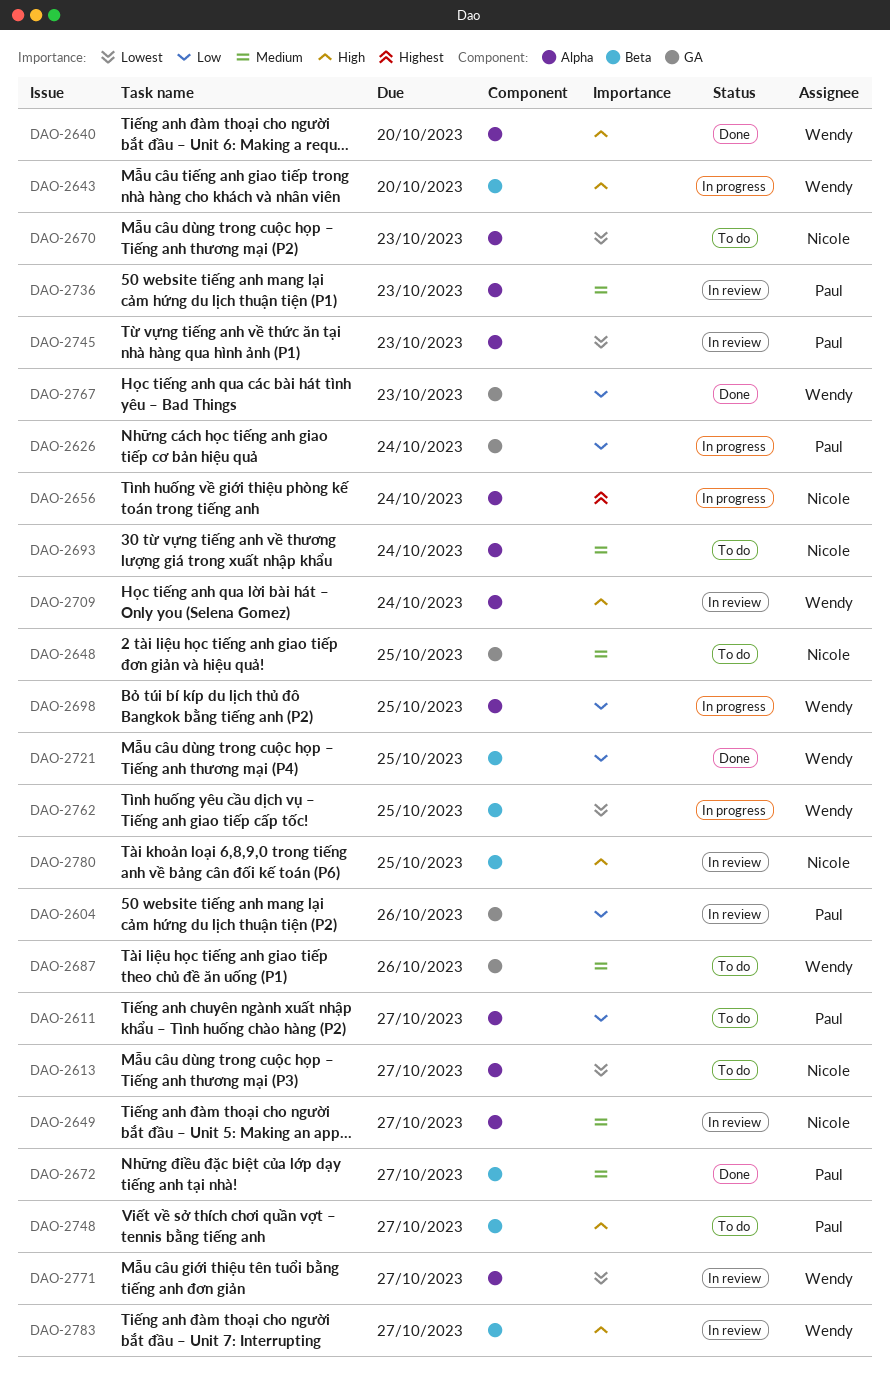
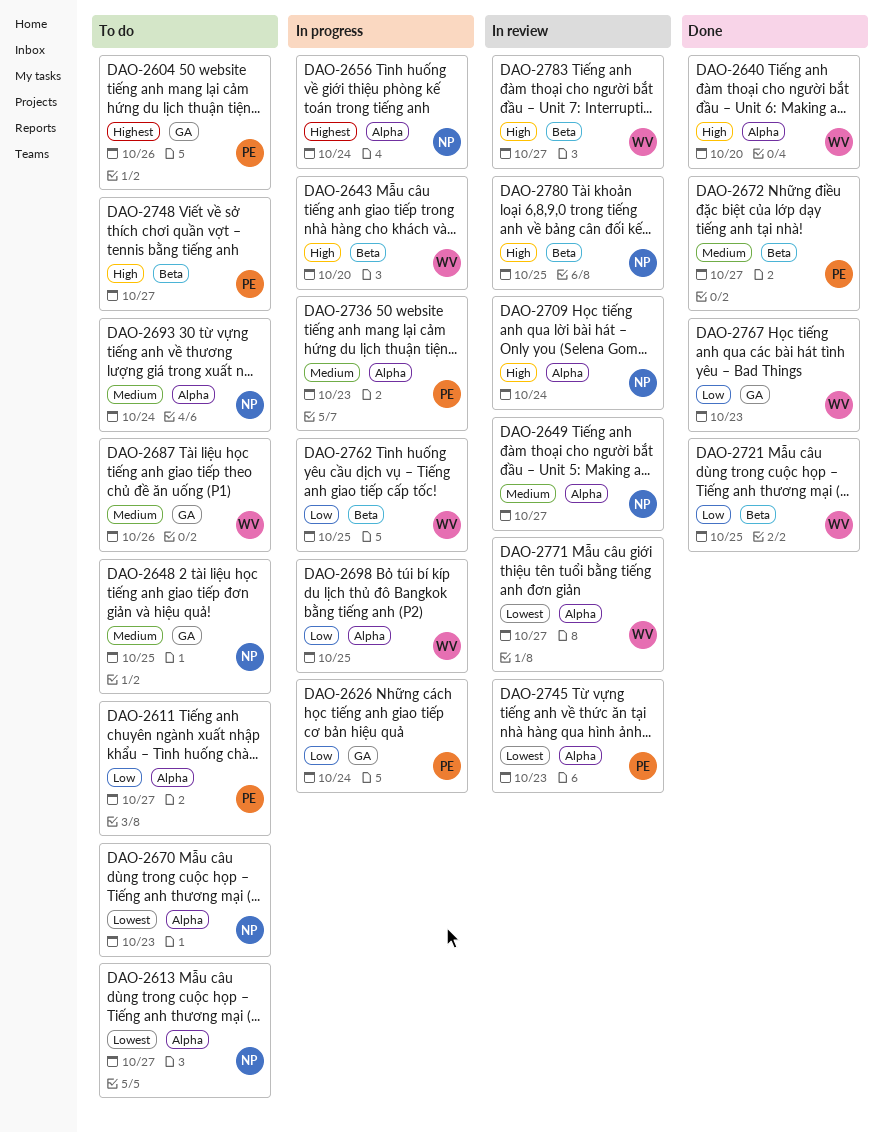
DAO-2604, status: In review -> To do
DAO-2604, priority: Low -> Highest
DAO-2709, owner: Wendy -> Nicole
DAO-2736, status: In review -> In progress
DAO-2762, priority: Lowest -> Low

